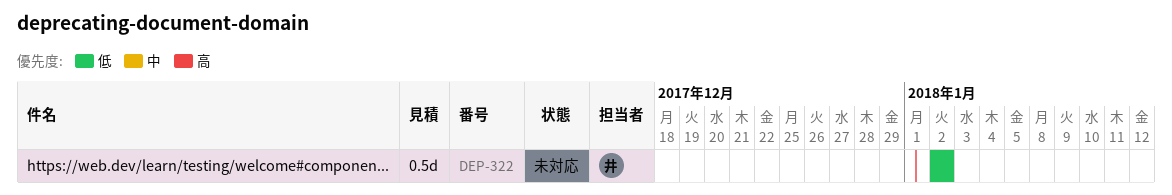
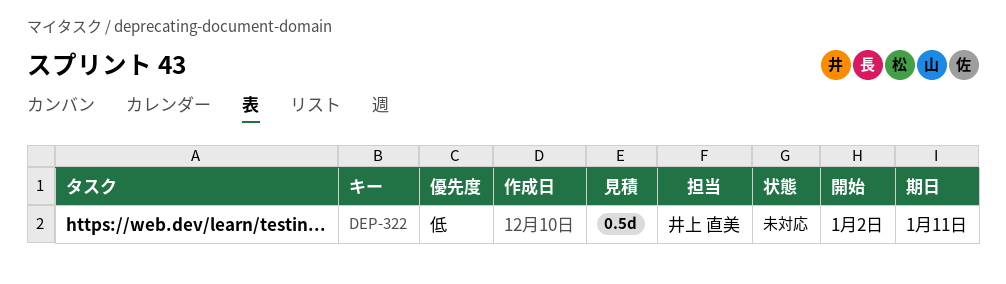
DEP-322, due: Jan 2 -> Jan 11

